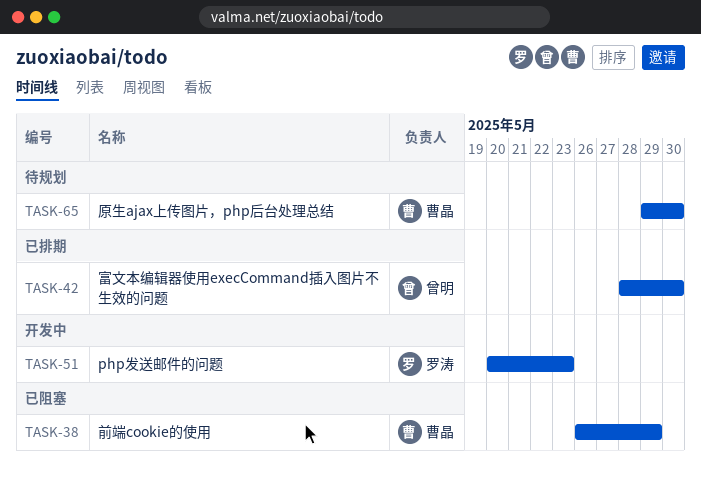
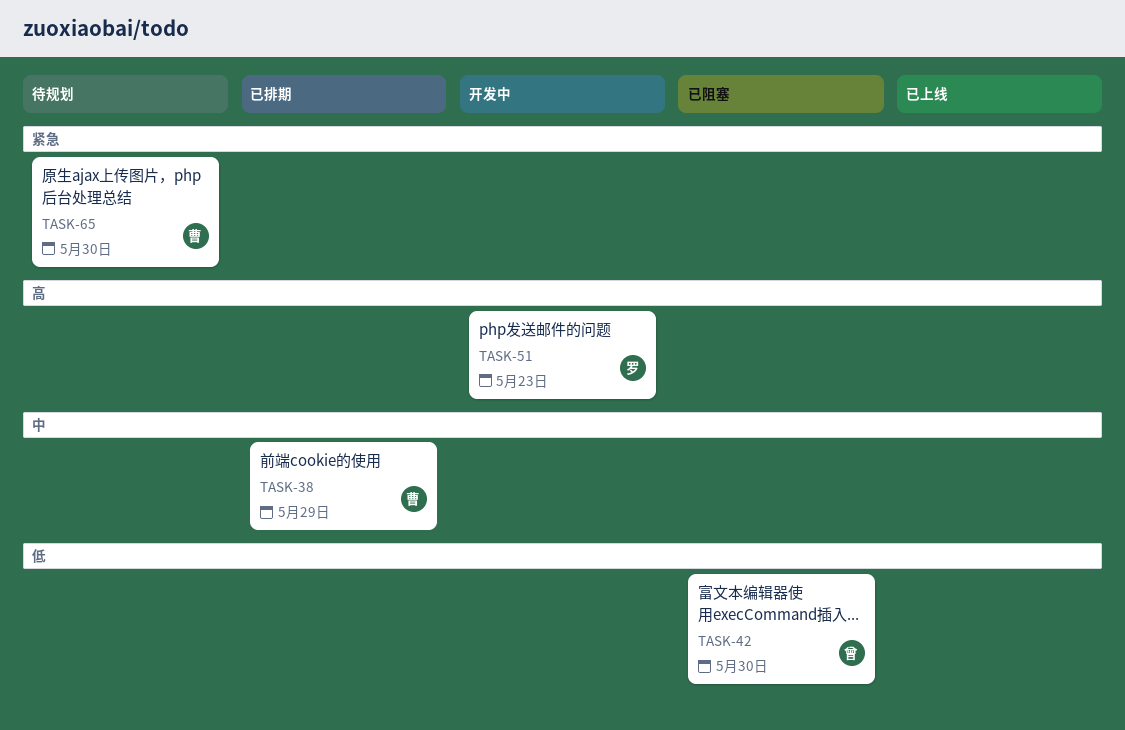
TASK-38, status: 已阻塞 -> 已排期
TASK-42, status: 已排期 -> 已阻塞

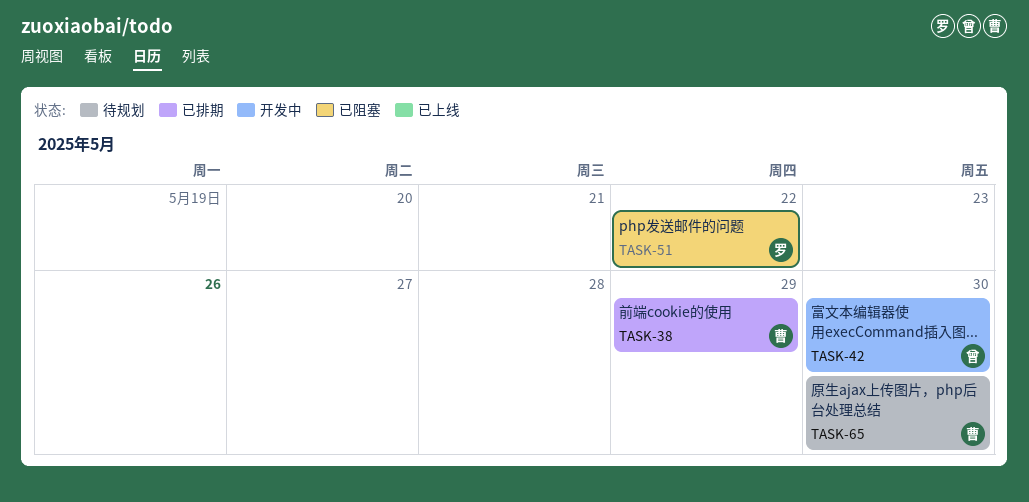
TASK-42, status: 已阻塞 -> 开发中
TASK-51, status: 开发中 -> 已阻塞
TASK-51, due: May 23 -> May 22

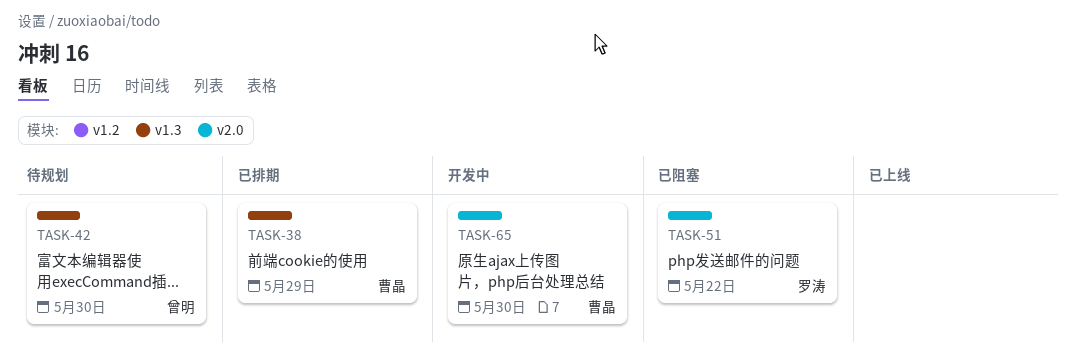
TASK-42, status: 开发中 -> 待规划
TASK-65, status: 待规划 -> 开发中

